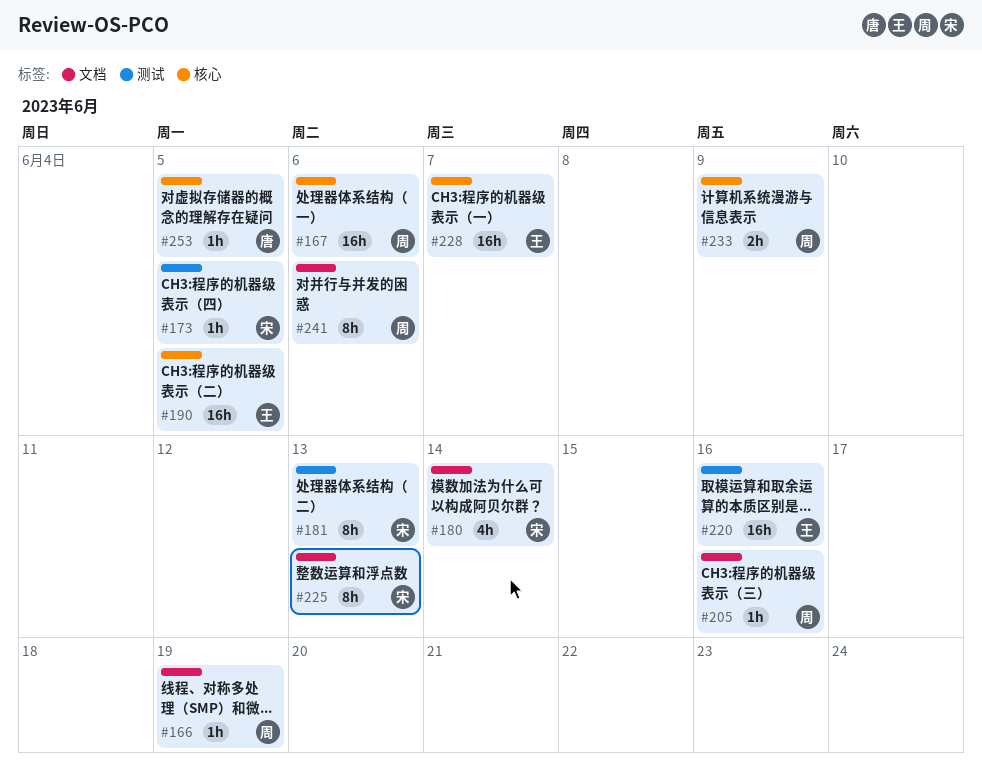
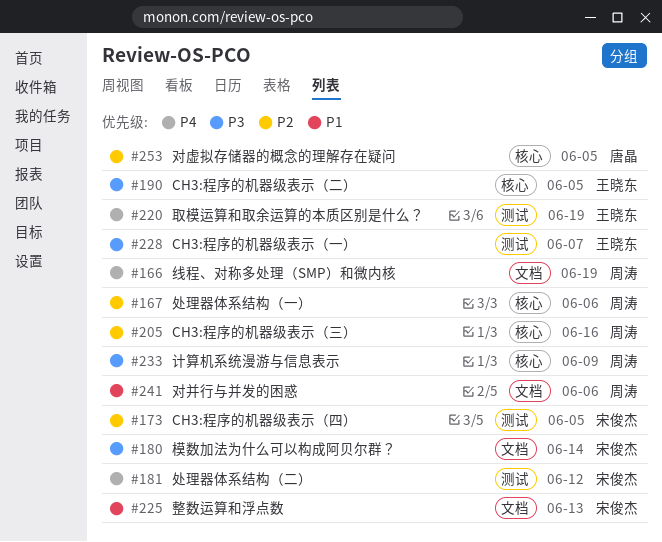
#181, due: Jun 13 -> Jun 12
#205, label: 文档 -> 核心
#220, due: Jun 16 -> Jun 19
#228, label: 核心 -> 测试

